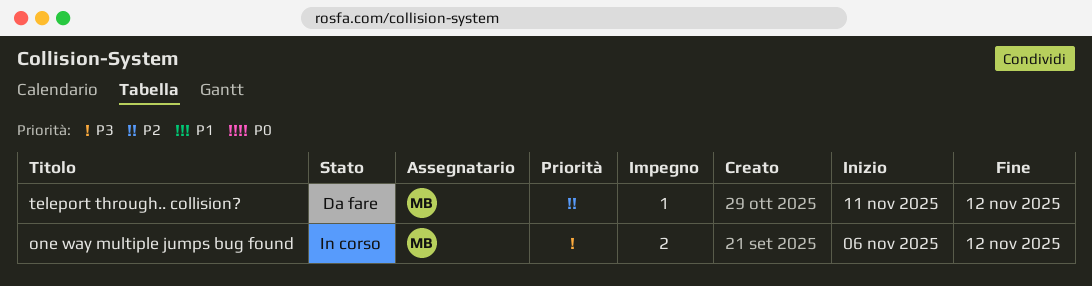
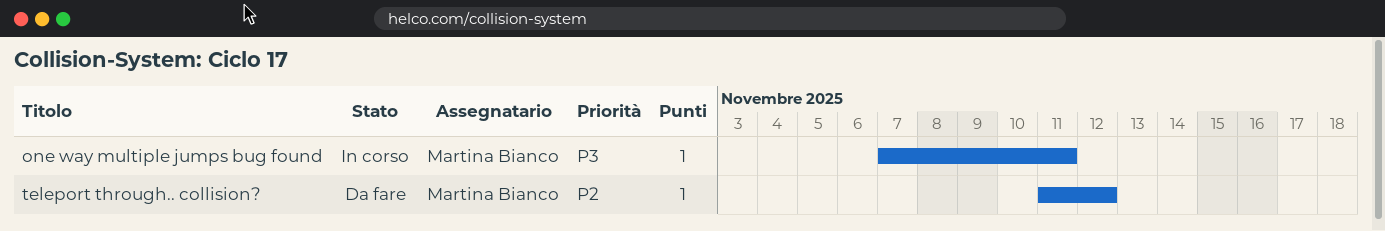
one way multiple jumps bug found, estimate: 2 -> 1
one way multiple jumps bug found, start: Nov 6 -> Nov 7
one way multiple jumps bug found, due: Nov 12 -> Nov 11

